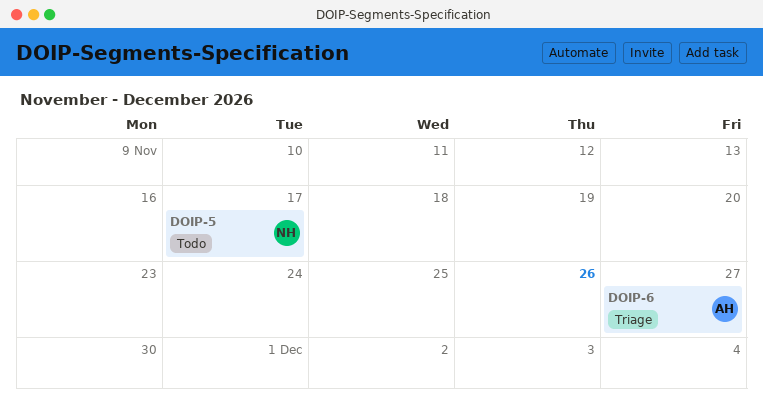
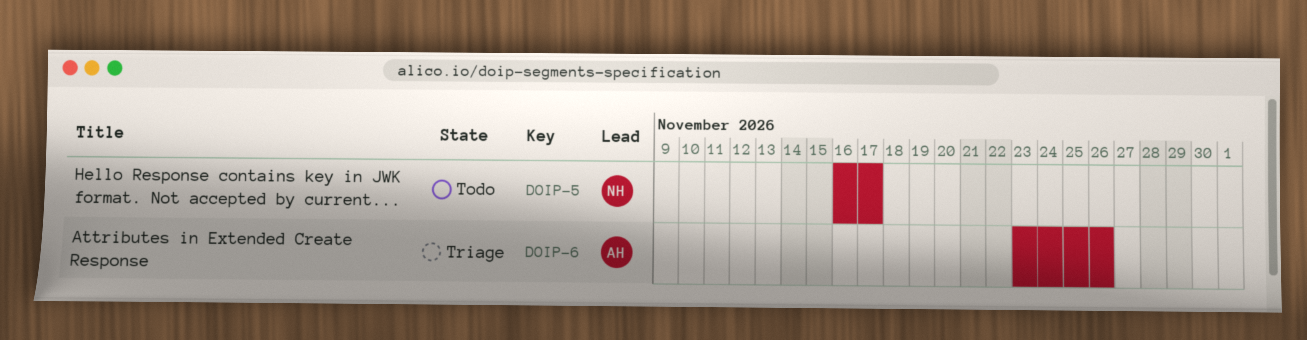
DOIP-6, due: Nov 27 -> Nov 26

